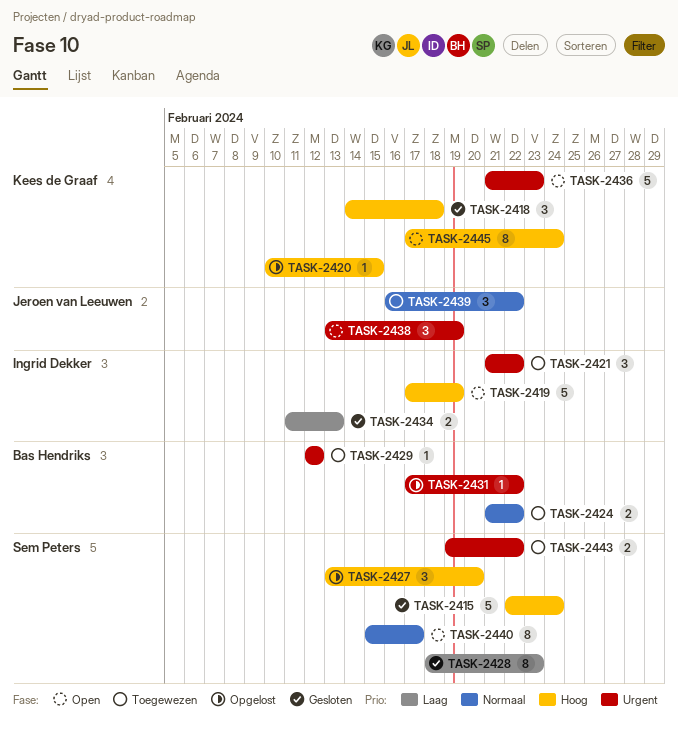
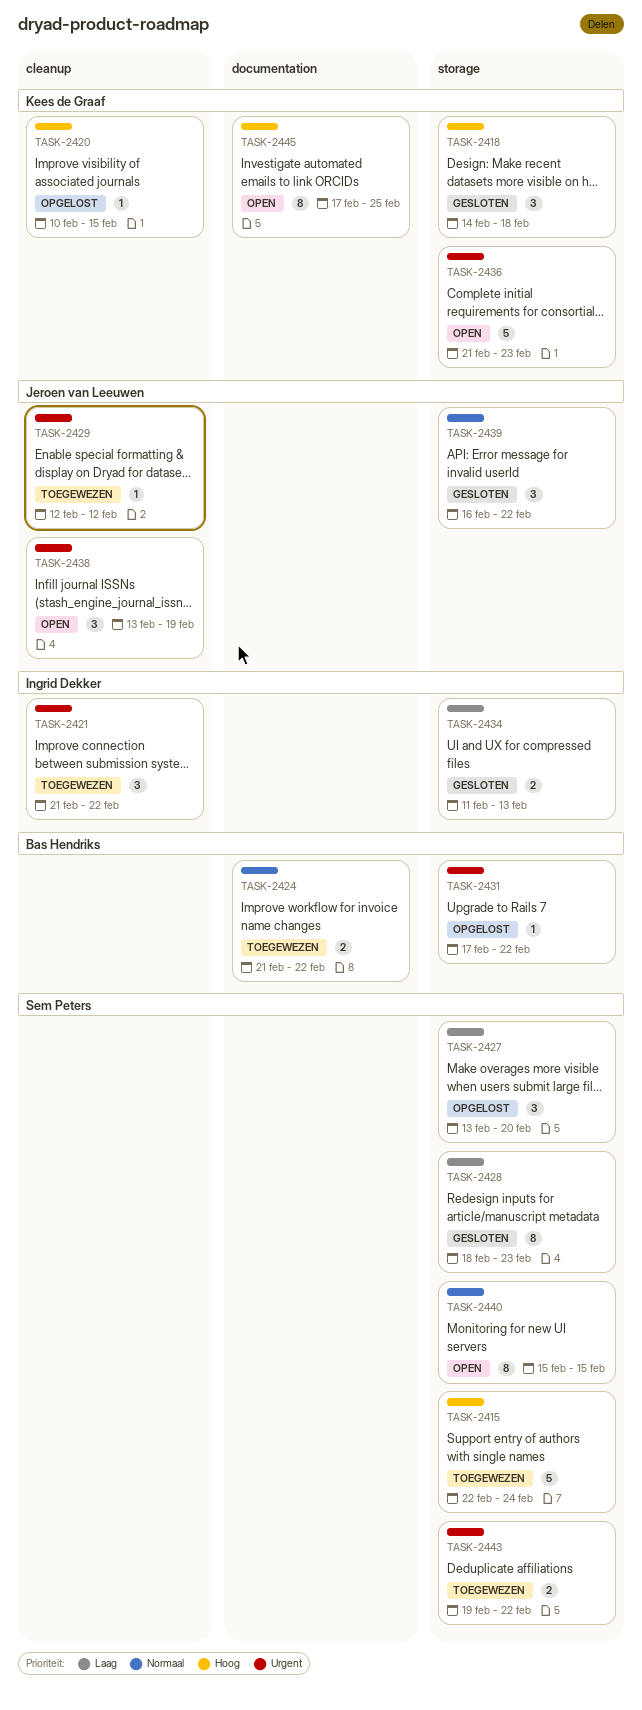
TASK-2415, status: Gesloten -> Toegewezen
TASK-2419: present -> none
TASK-2427, priority: Hoog -> Laag
TASK-2429, owner: Bas Hendriks -> Jeroen van Leeuwen
TASK-2439, status: Toegewezen -> Gesloten
TASK-2440, due: Feb 17 -> Feb 15
TASK-2445, due: Feb 24 -> Feb 25

